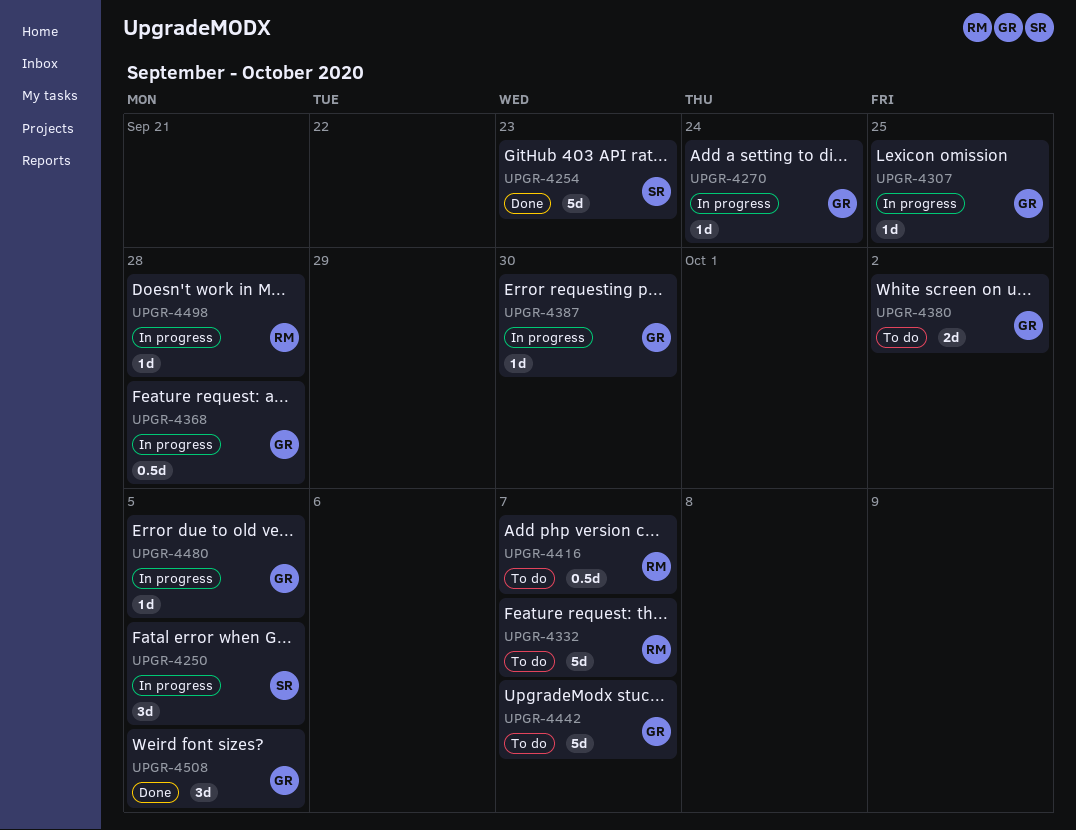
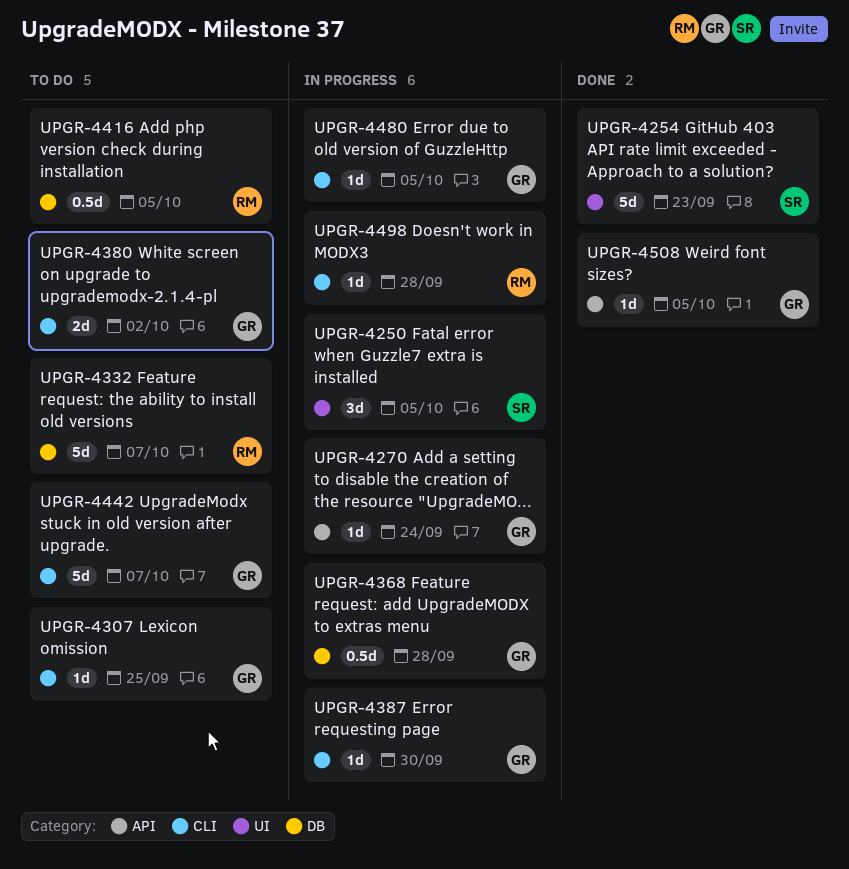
UPGR-4307, status: In progress -> To do
UPGR-4416, due: Oct 7 -> Oct 5
UPGR-4508, estimate: 3d -> 1d

